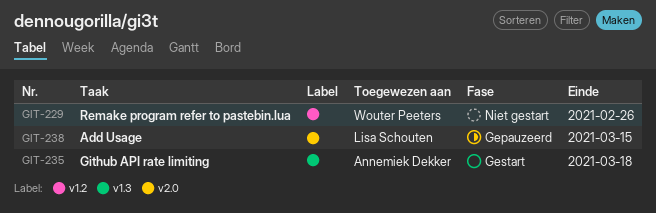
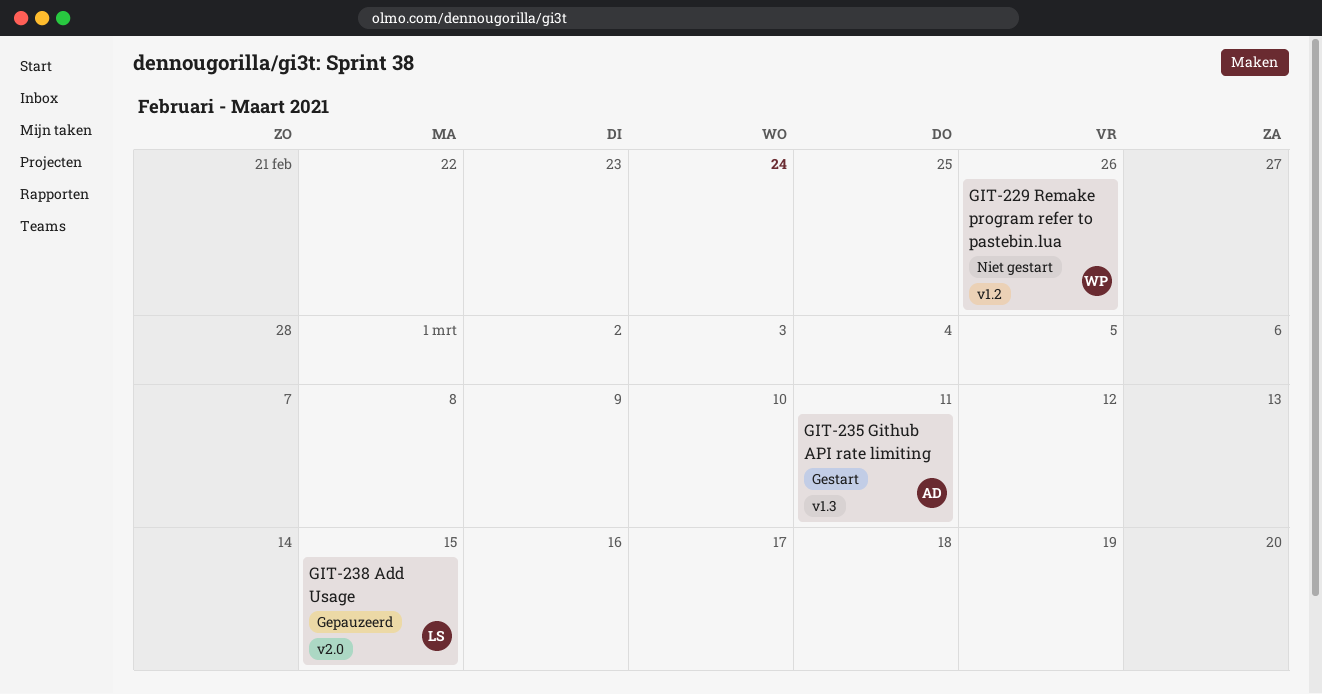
GIT-235, due: Mar 18 -> Mar 11

